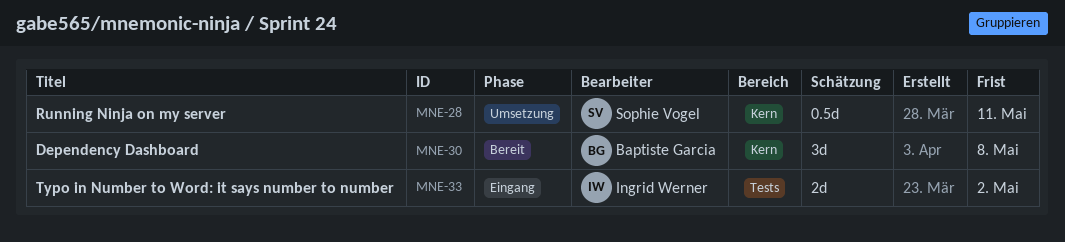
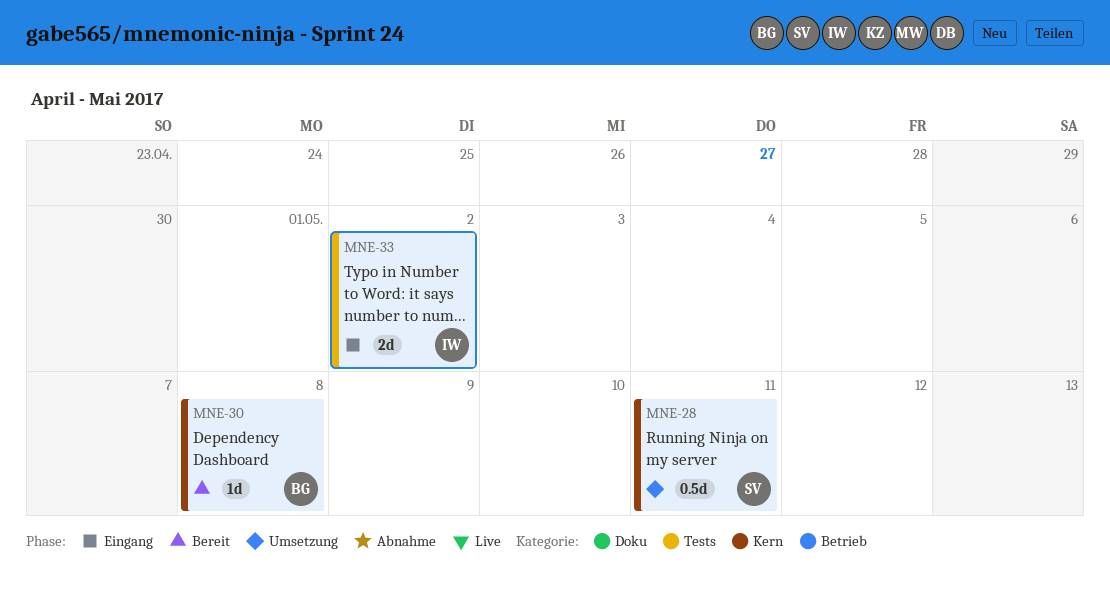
MNE-30, estimate: 3d -> 1d

